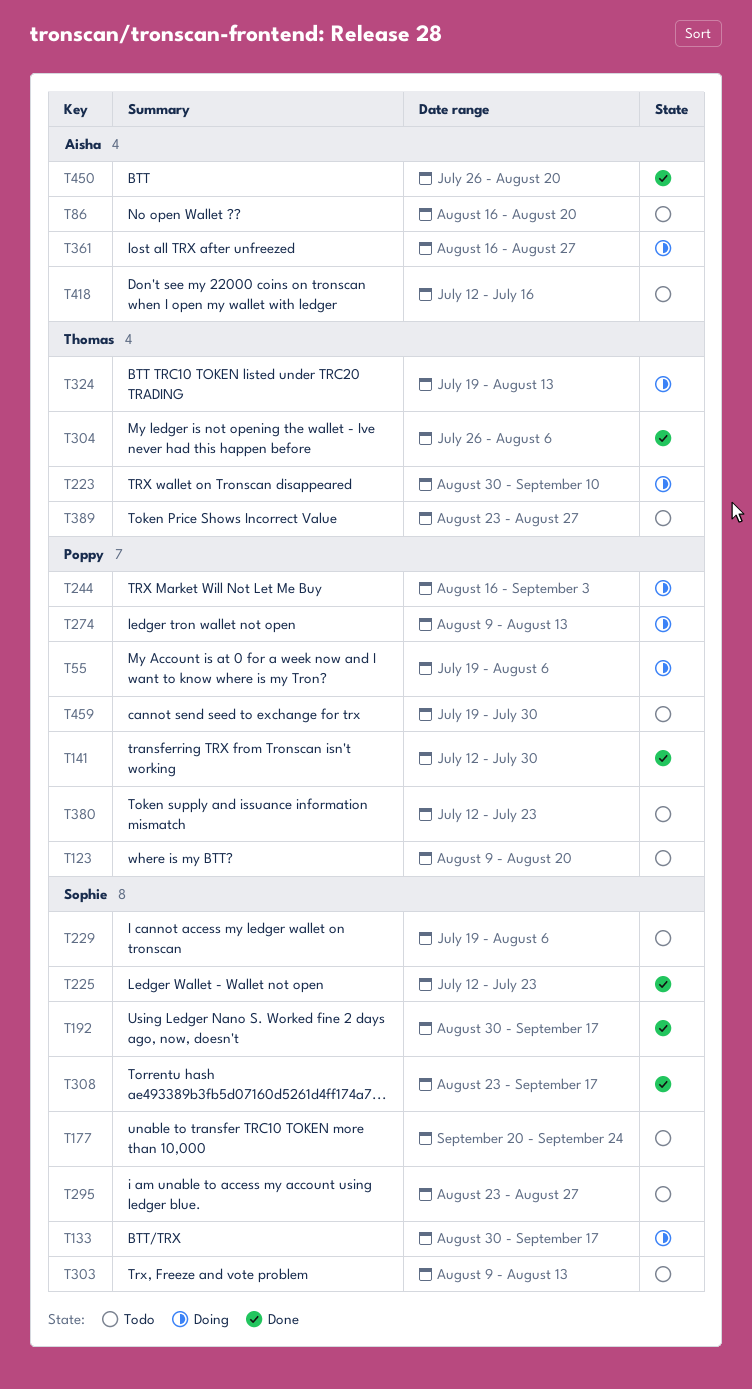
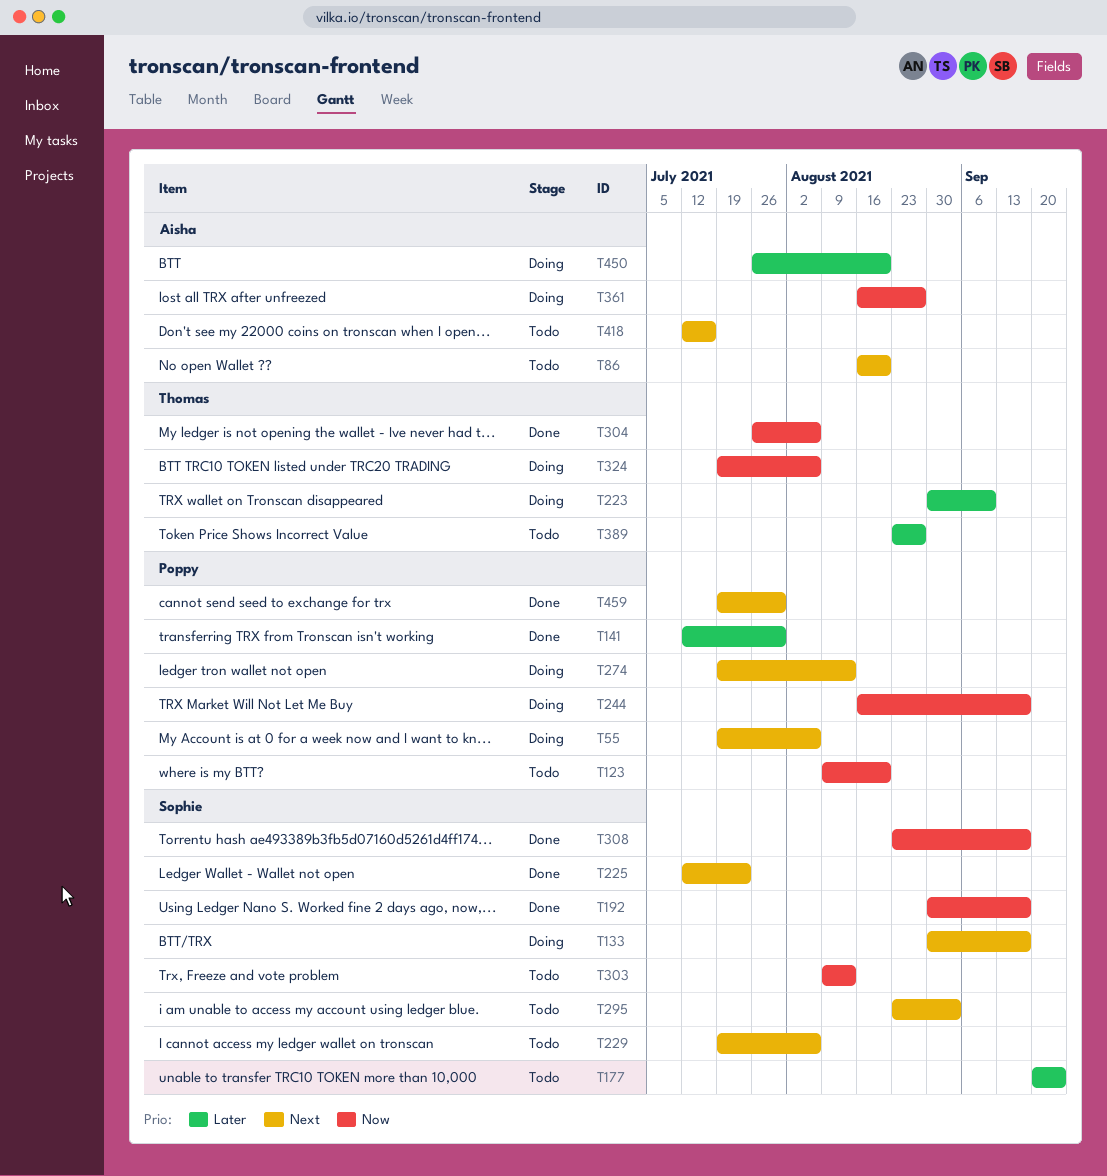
T244, due: Sep 3 -> Sep 17
T274, start: Aug 9 -> Jul 19
T295, due: Aug 27 -> Sep 3
T324, due: Aug 13 -> Aug 6
T380: present -> none
T450, status: Done -> Doing
T459, status: Todo -> Done

